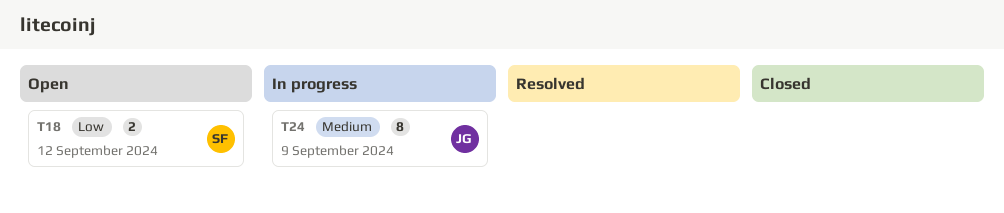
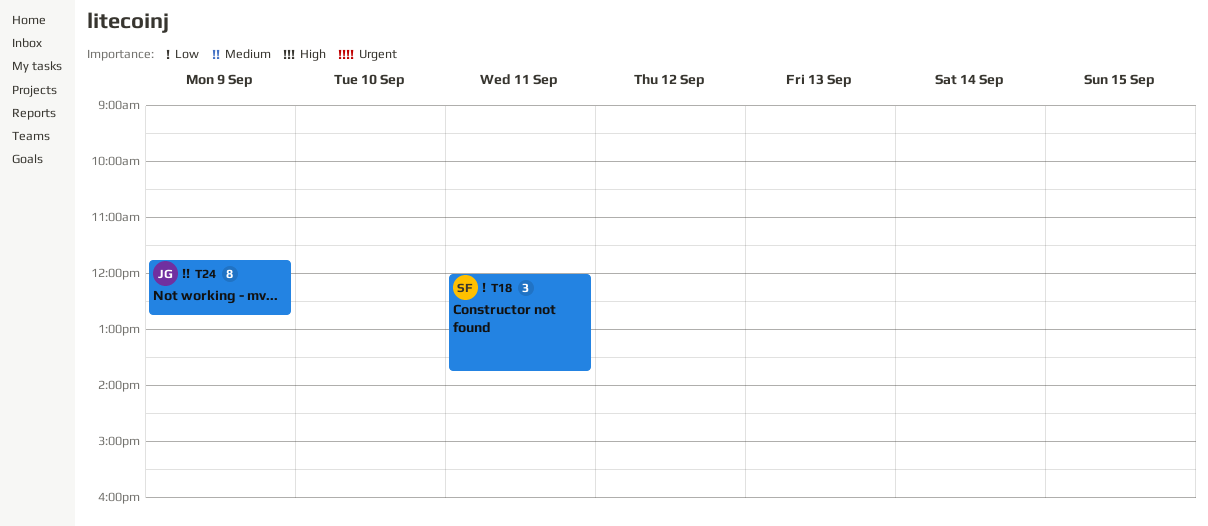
T18, estimate: 2 -> 3
T18, day: Sep 12 -> Sep 11

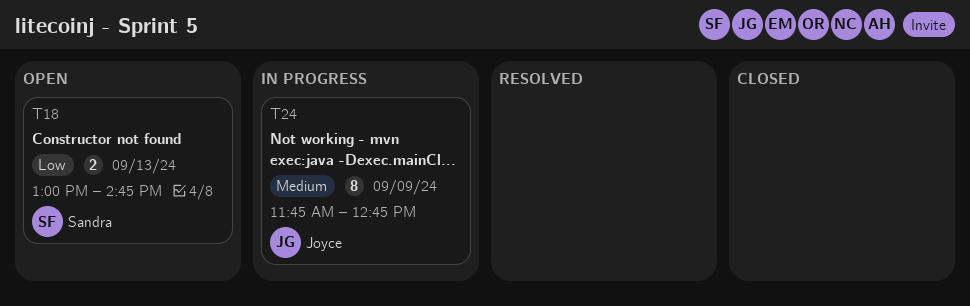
T18, estimate: 3 -> 2
T18, day: Sep 11 -> Sep 13
T18, begins: 12:00 -> 13:00
T18, ends: 13:45 -> 14:45

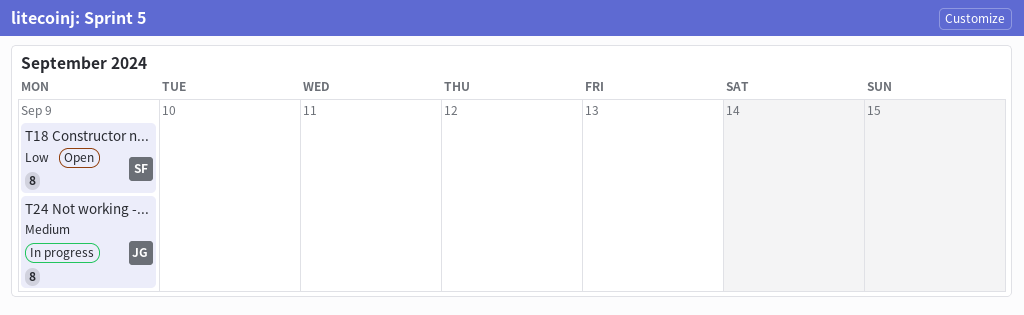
T18, estimate: 2 -> 8
T18, day: Sep 13 -> Sep 9

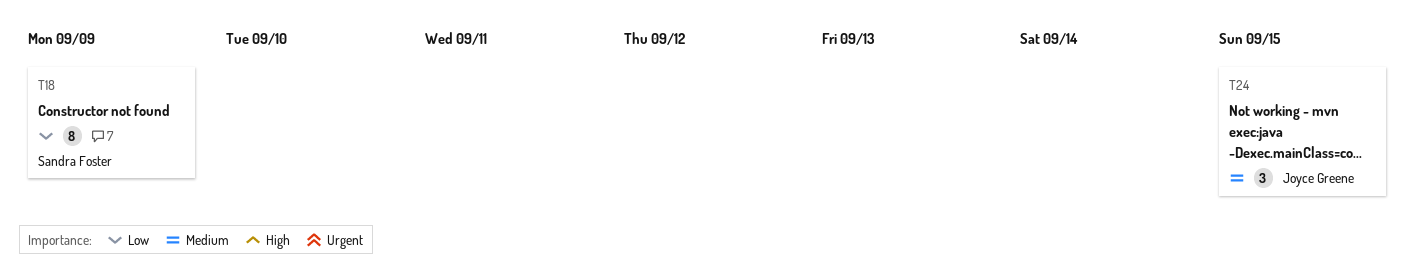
T24, estimate: 8 -> 3
T24, day: Sep 9 -> Sep 15

